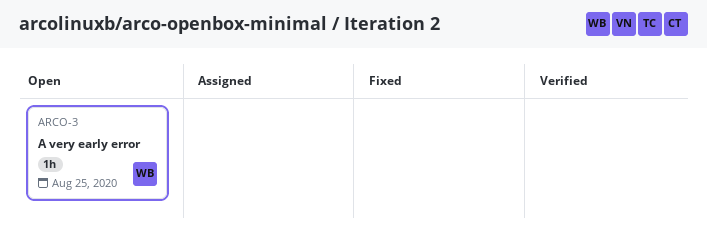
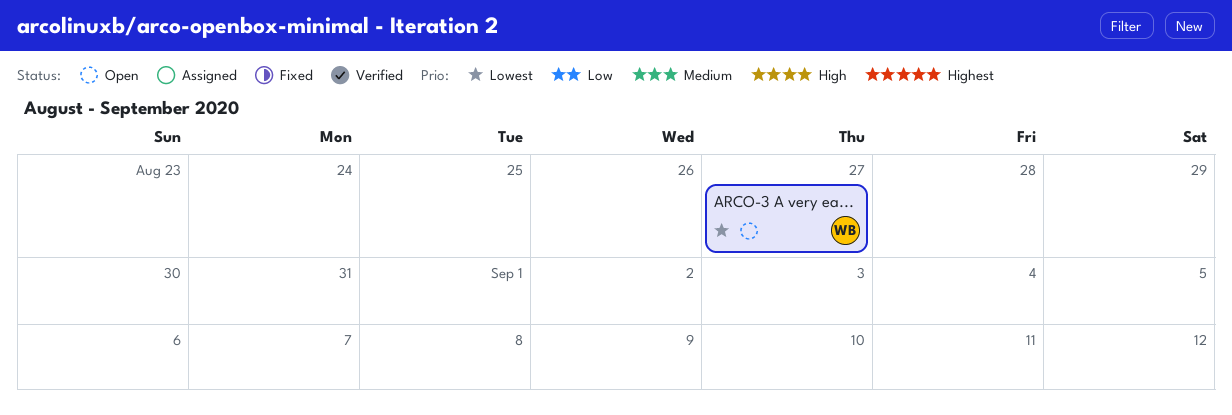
ARCO-3, due: Aug 25 -> Aug 27

